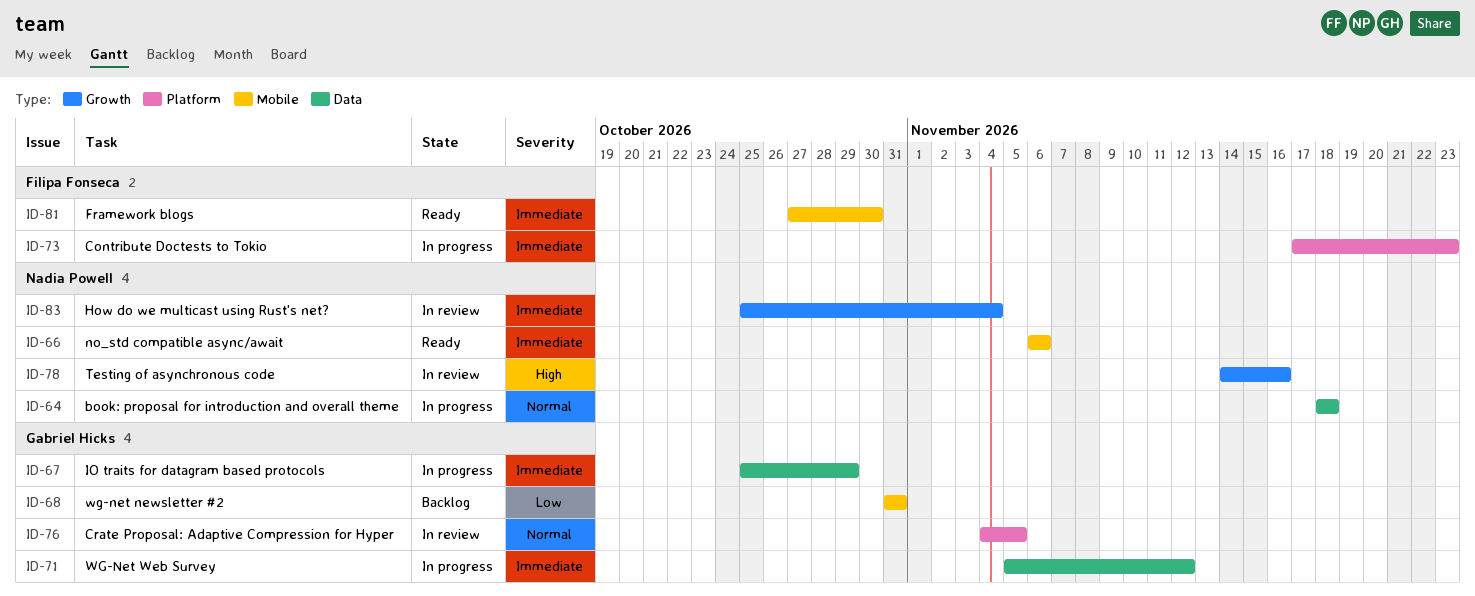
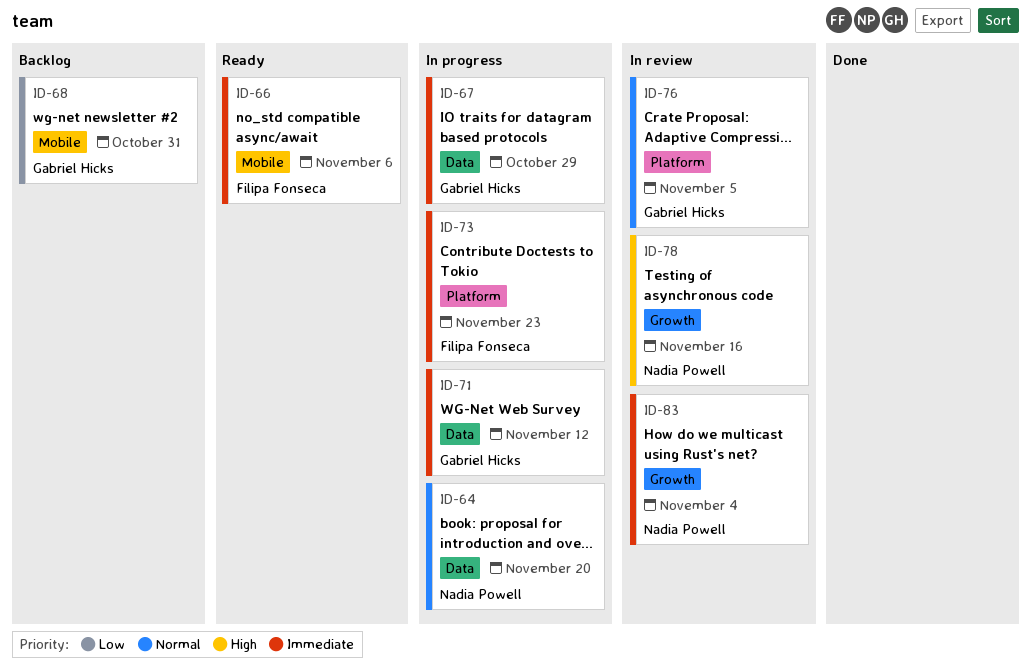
ID-64, due: Nov 18 -> Nov 20
ID-66, owner: Nadia Powell -> Filipa Fonseca
ID-81: present -> none

